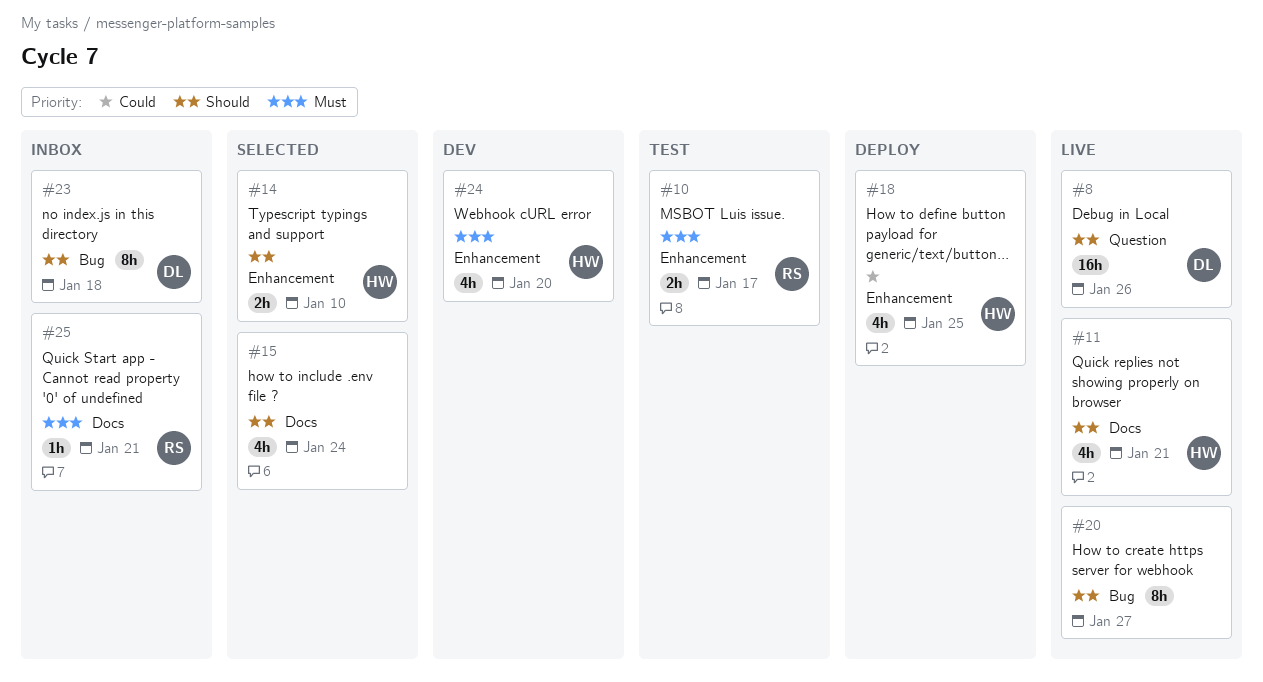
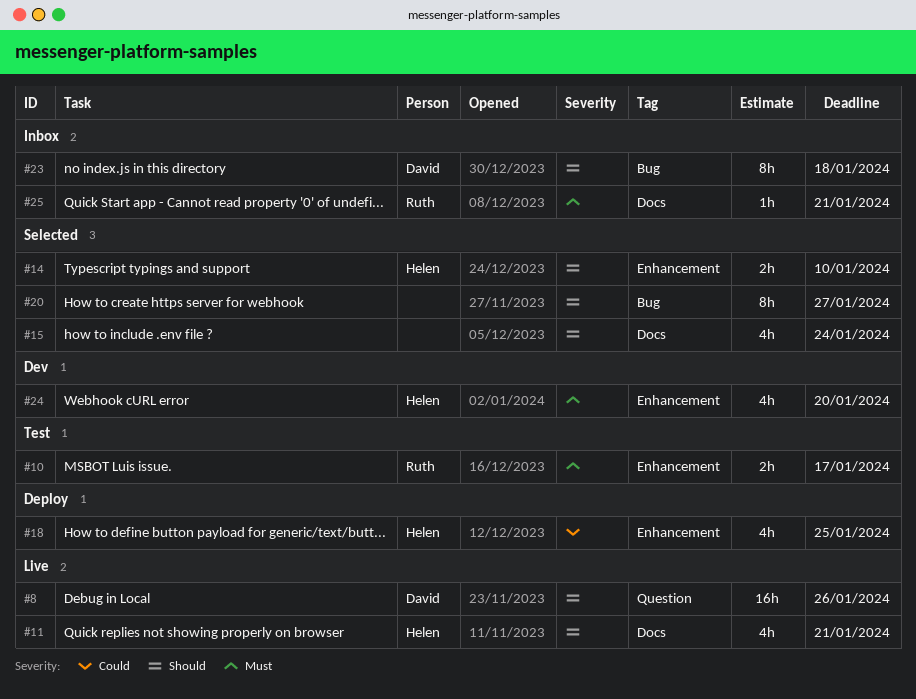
#20, status: Live -> Selected

